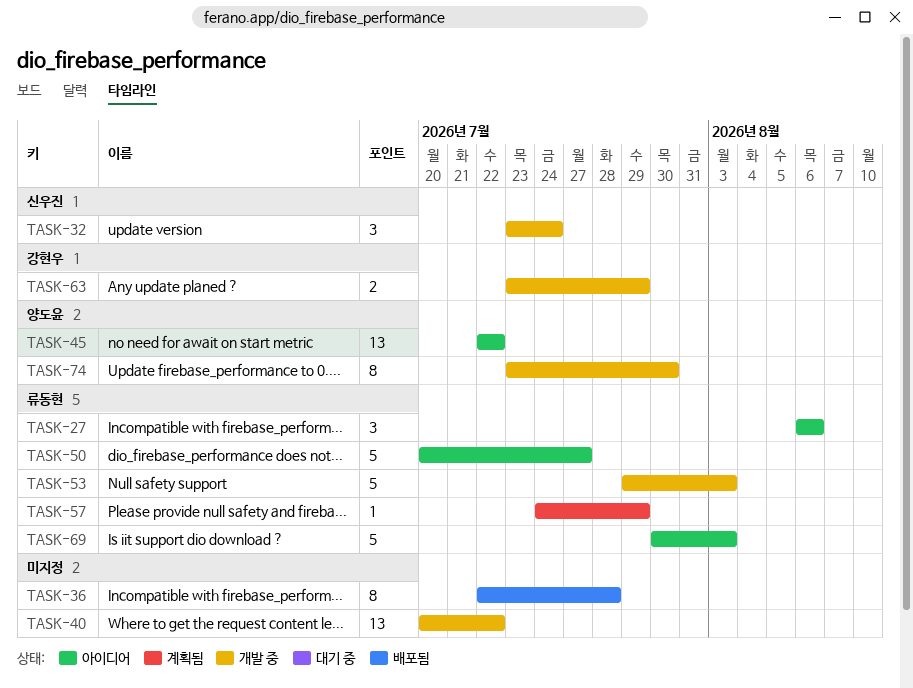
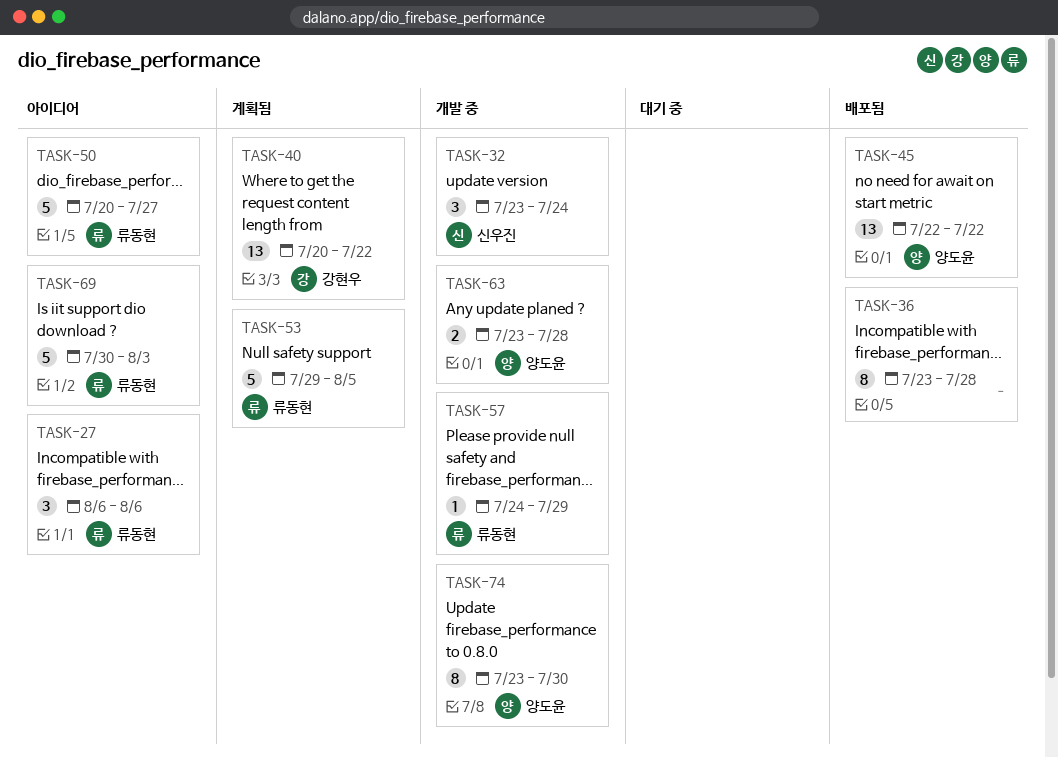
TASK-36, start: Jul 22 -> Jul 23
TASK-40, status: 개발 중 -> 계획됨
TASK-40, owner: none -> 강현우
TASK-45, status: 아이디어 -> 배포됨
TASK-53, status: 개발 중 -> 계획됨
TASK-53, due: Aug 3 -> Aug 5
TASK-57, status: 계획됨 -> 개발 중
TASK-63, owner: 강현우 -> 양도윤
TASK-63, due: Jul 29 -> Jul 28

